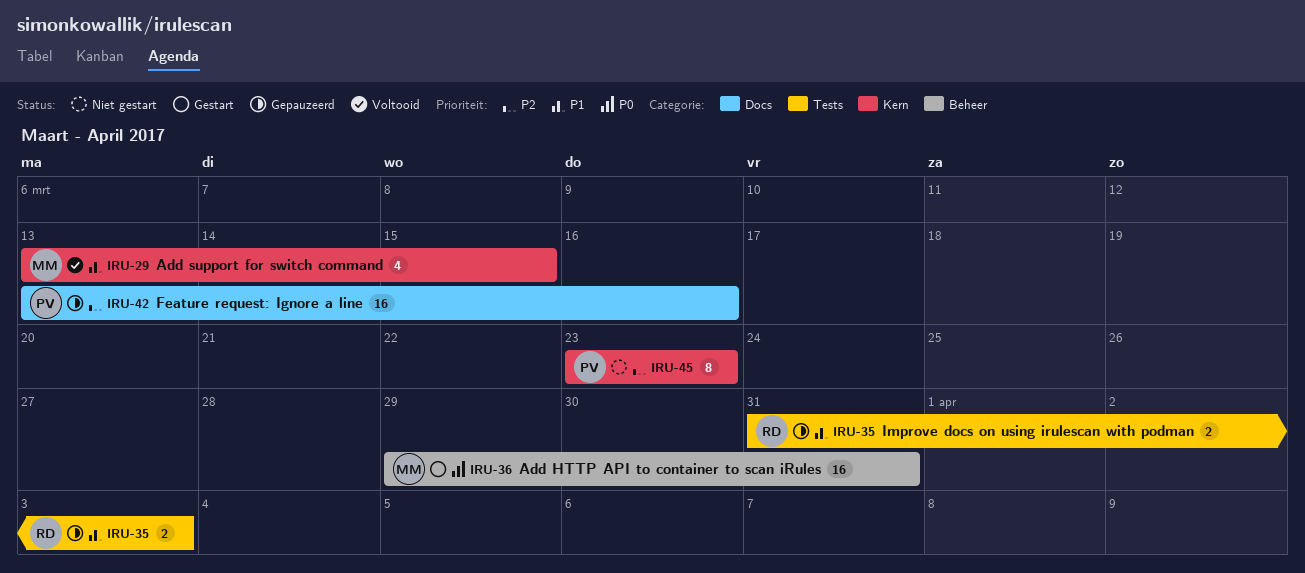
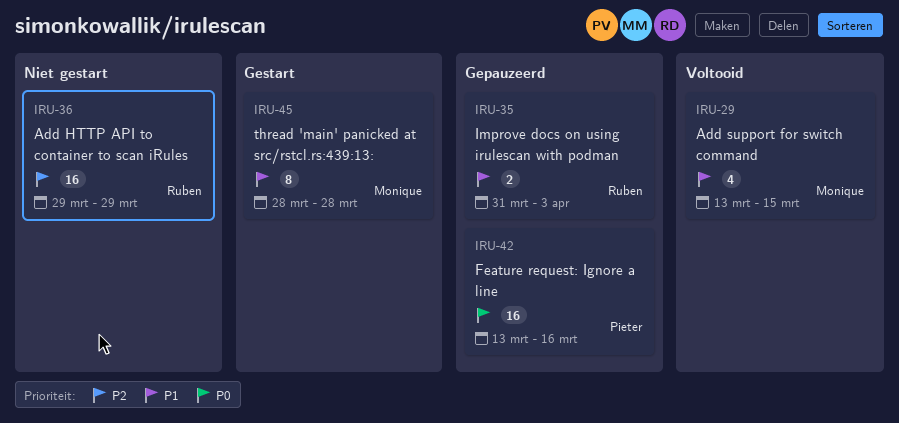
IRU-36, status: Gestart -> Niet gestart
IRU-36, owner: Monique -> Ruben
IRU-36, priority: P0 -> P2
IRU-36, due: Mar 31 -> Mar 29
IRU-42, priority: P2 -> P0
IRU-45, status: Niet gestart -> Gestart
IRU-45, owner: Pieter -> Monique
IRU-45, priority: P2 -> P1
IRU-45, start: Mar 23 -> Mar 28
IRU-45, due: Mar 23 -> Mar 28

